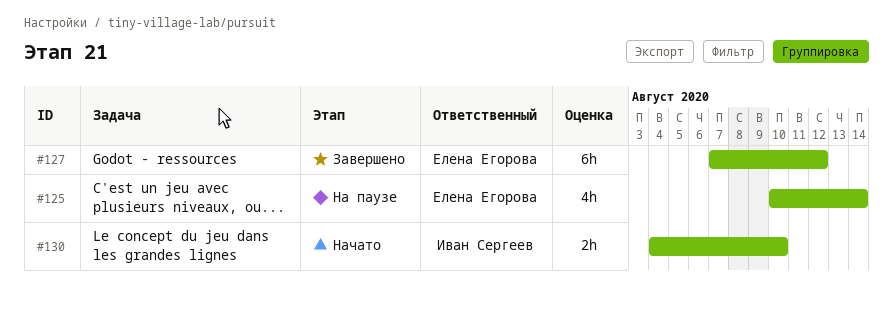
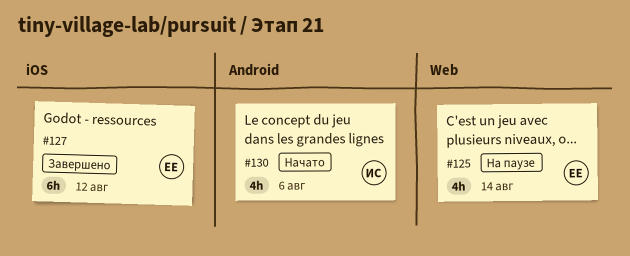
#130, estimate: 2h -> 4h
#130, due: Aug 10 -> Aug 6

